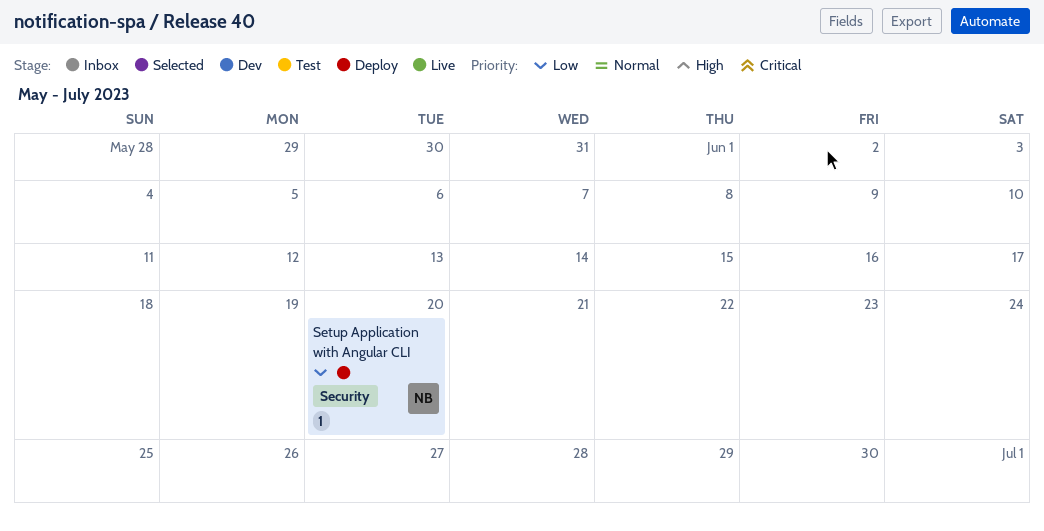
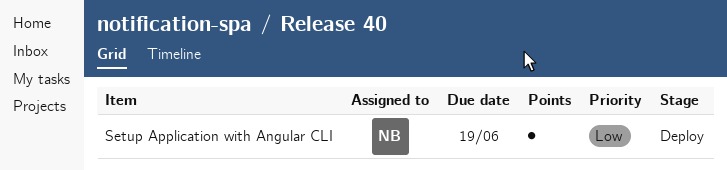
Setup Application with Angular CLI, due: Jun 20 -> Jun 19

